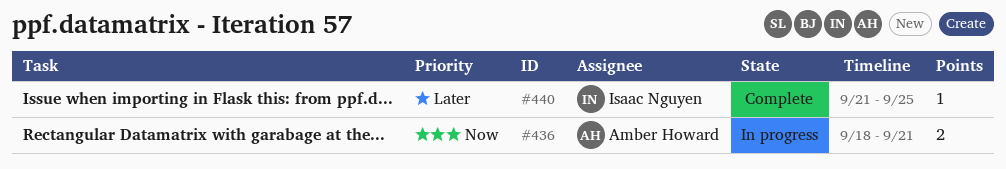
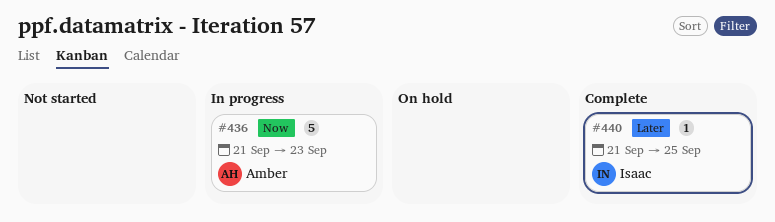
#436, estimate: 2 -> 5
#436, start: Sep 18 -> Sep 21
#436, due: Sep 21 -> Sep 23

